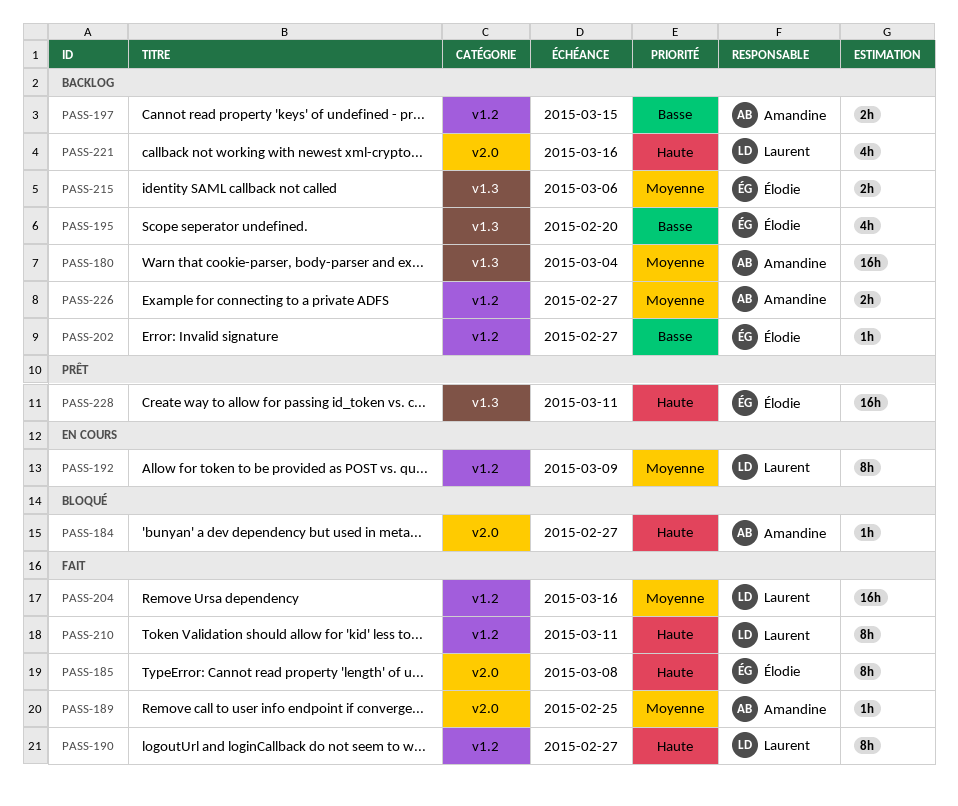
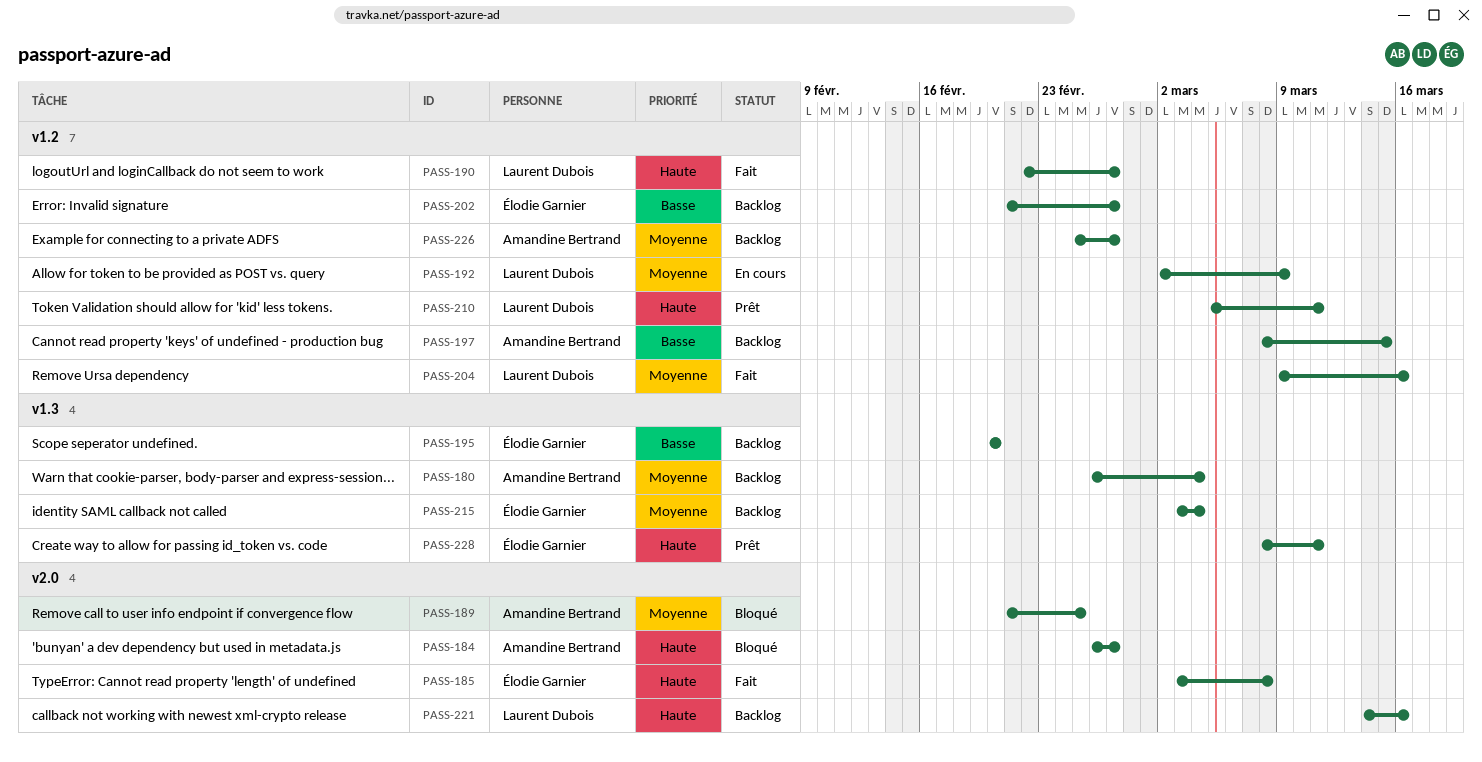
PASS-189, status: Fait -> Bloqué
PASS-210, status: Fait -> Prêt
PASS-215, due: Mar 6 -> Mar 4

